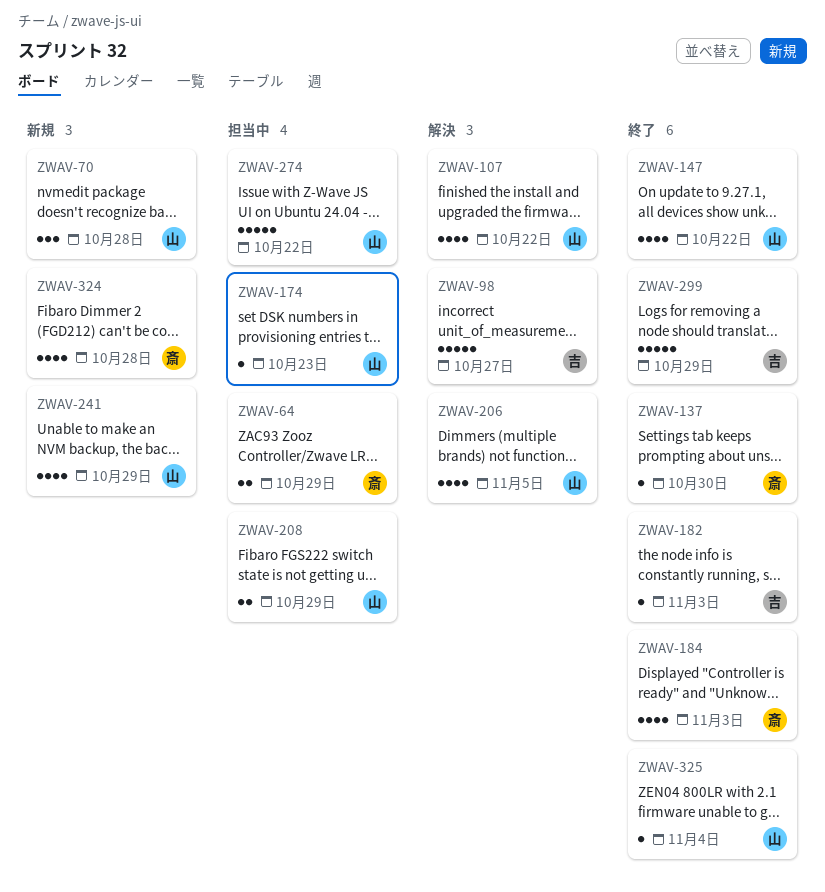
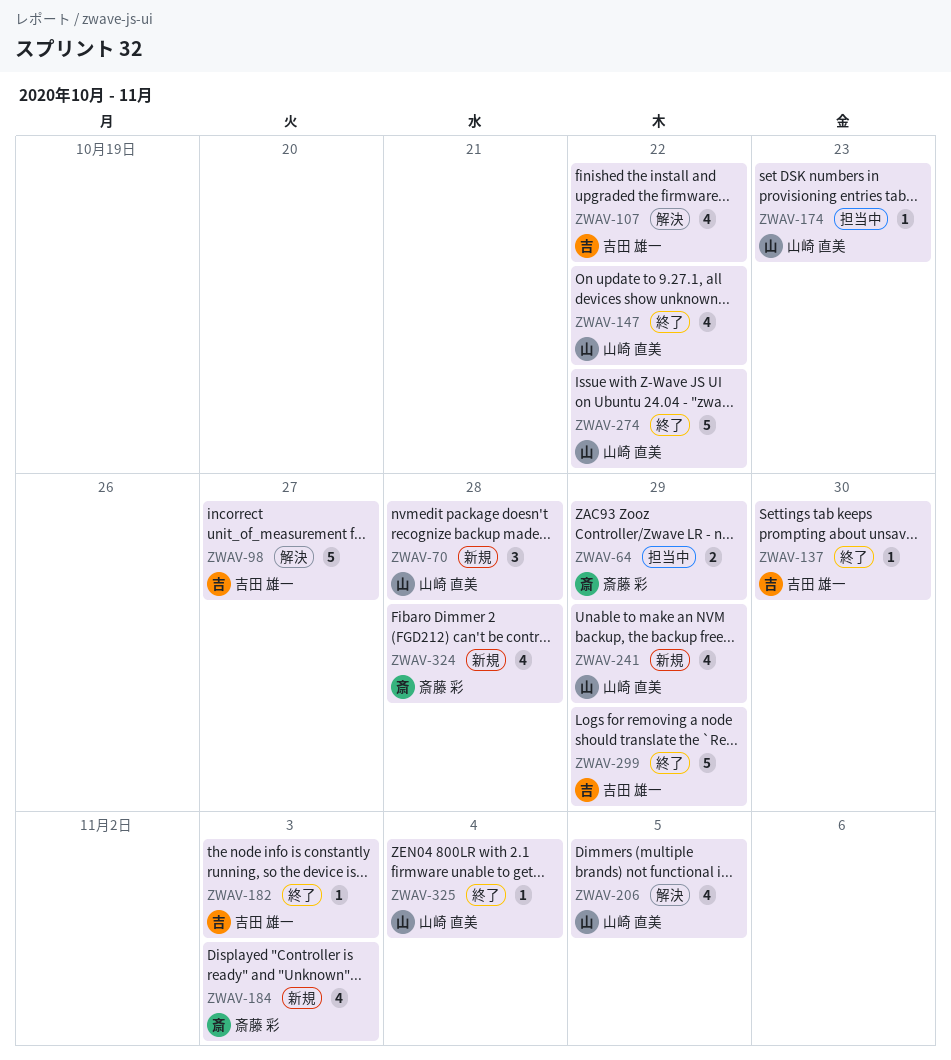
ZWAV-107, owner: 山崎 直美 -> 吉田 雄一
ZWAV-137, owner: 斎藤 彩 -> 吉田 雄一
ZWAV-184, status: 終了 -> 新規
ZWAV-208: present -> none
ZWAV-274, status: 担当中 -> 終了

